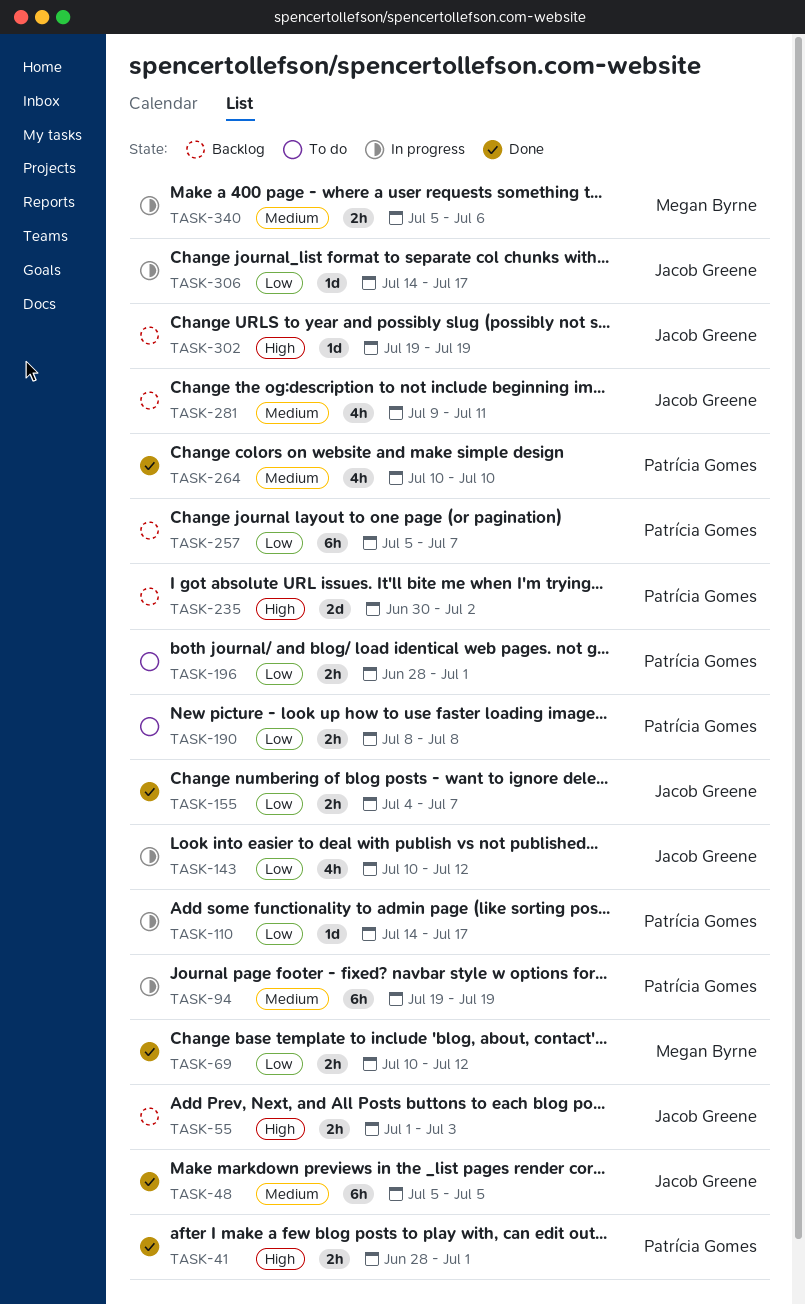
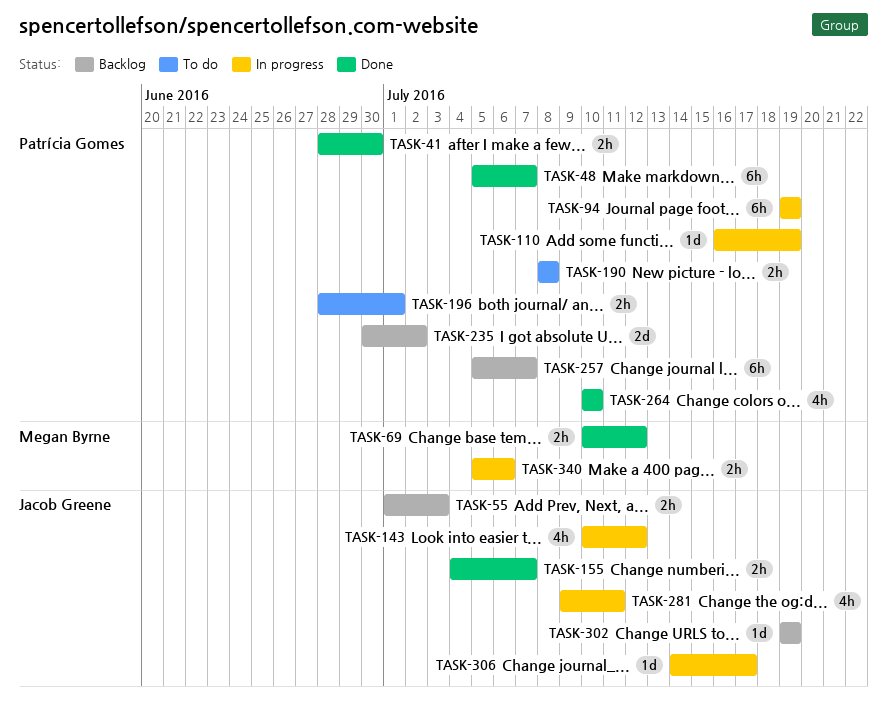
TASK-41, due: Jul 1 -> Jun 30
TASK-48, owner: Jacob Greene -> Patrícia Gomes
TASK-48, due: Jul 5 -> Jul 7
TASK-110, start: Jul 14 -> Jul 16
TASK-110, due: Jul 17 -> Jul 19
TASK-281, status: Backlog -> In progress

